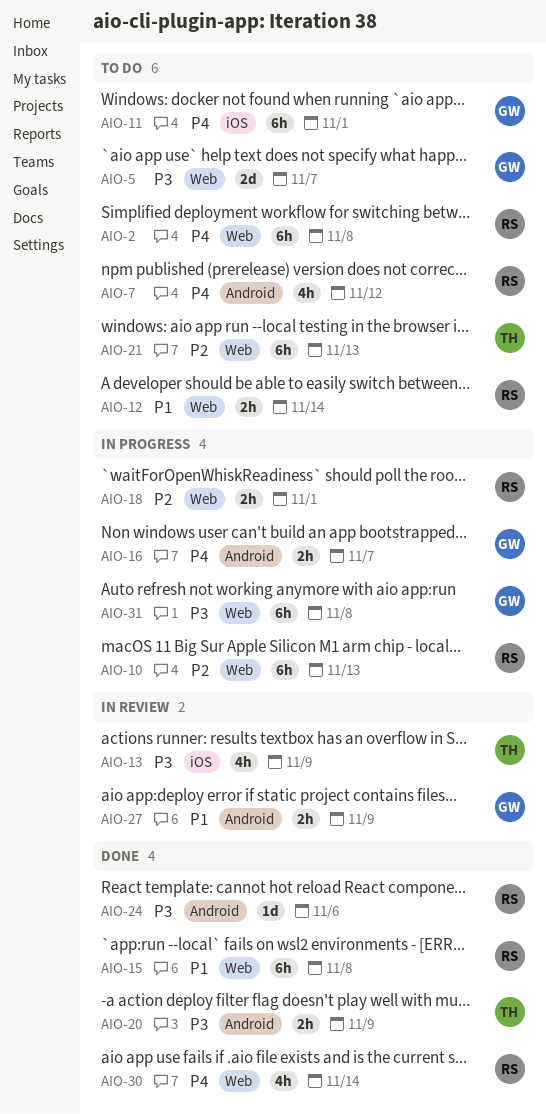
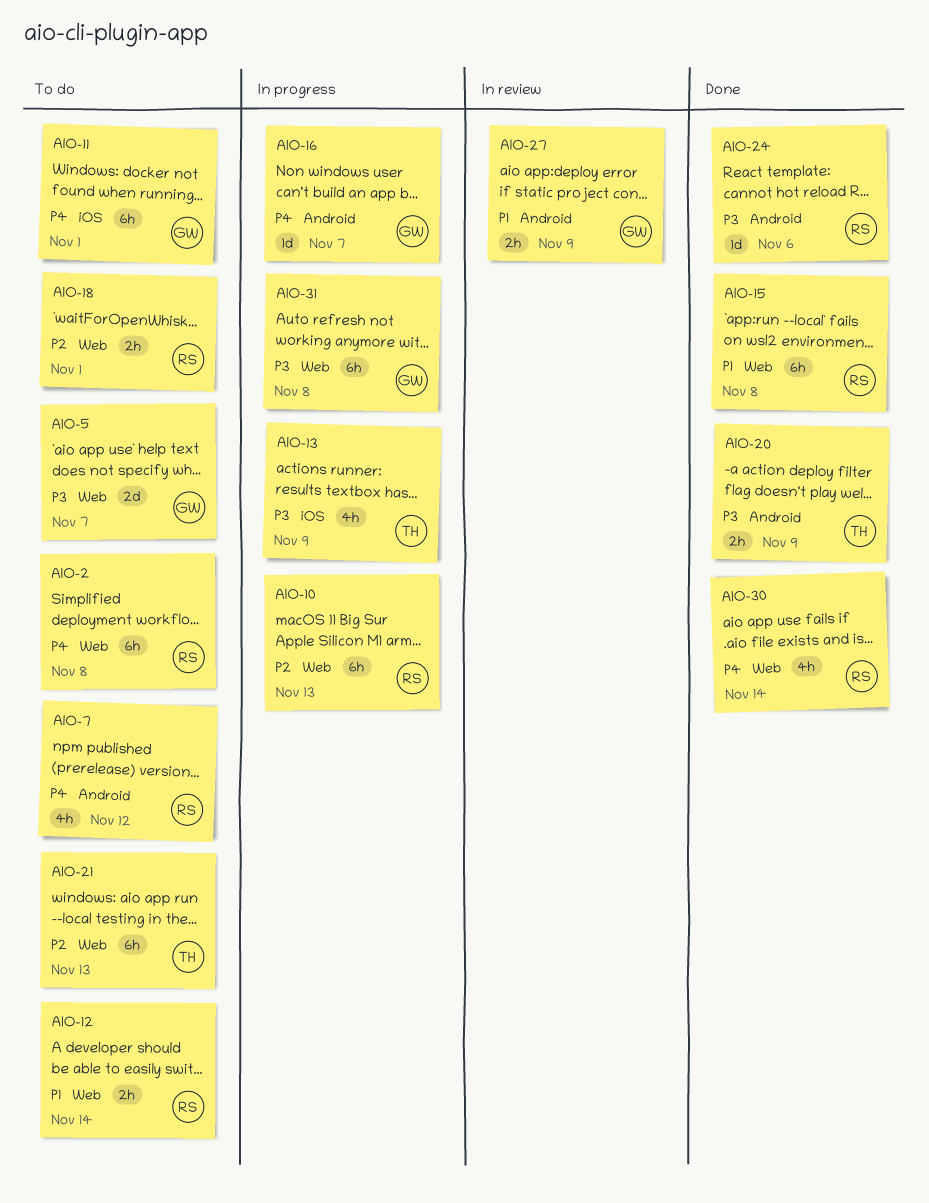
AIO-13, status: In review -> In progress
AIO-16, estimate: 2h -> 1d
AIO-18, status: In progress -> To do

